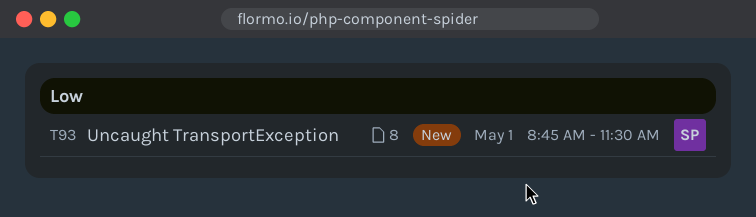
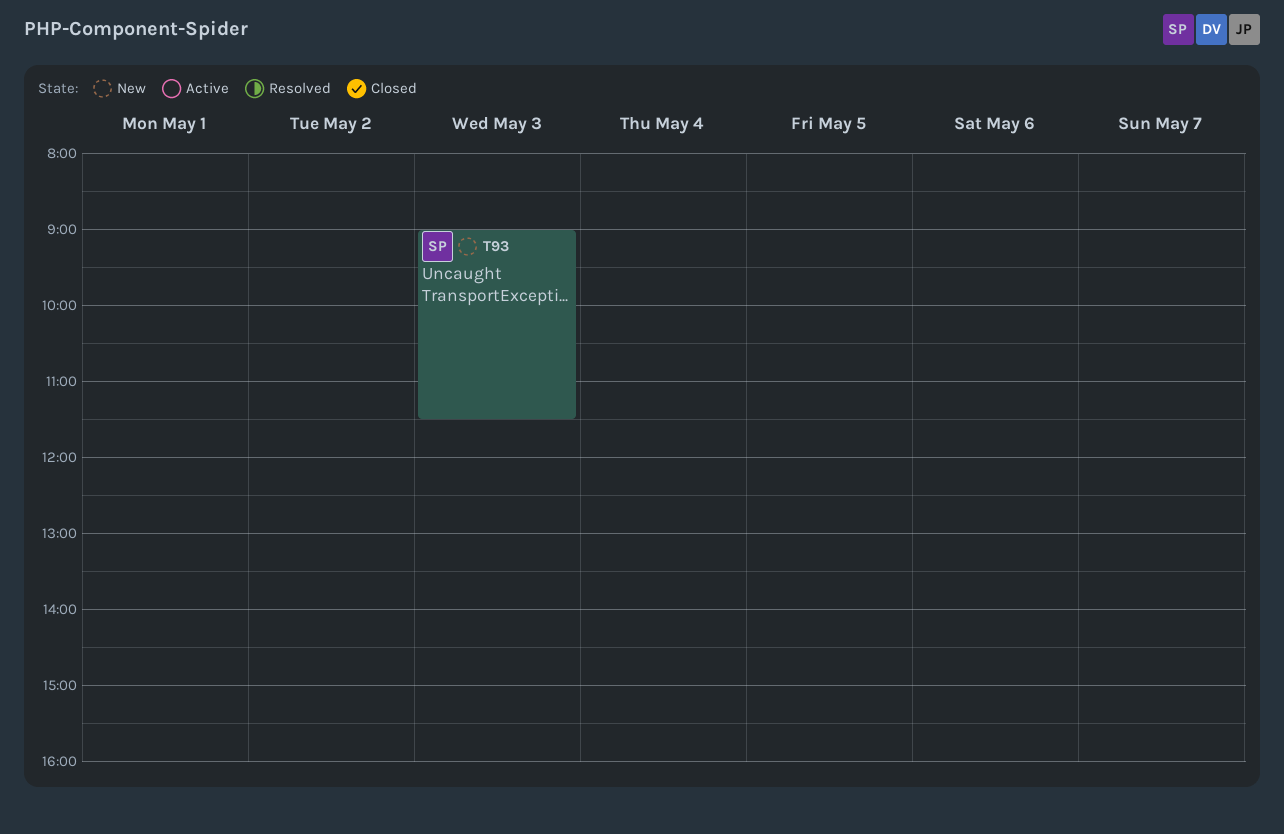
T93, day: May 1 -> May 3
T93, begins: 08:45 -> 09:00

